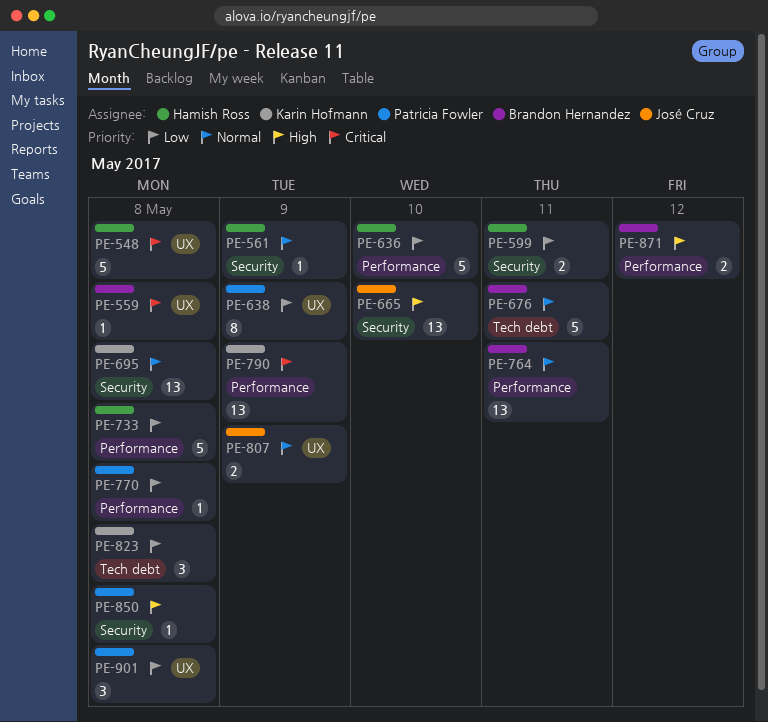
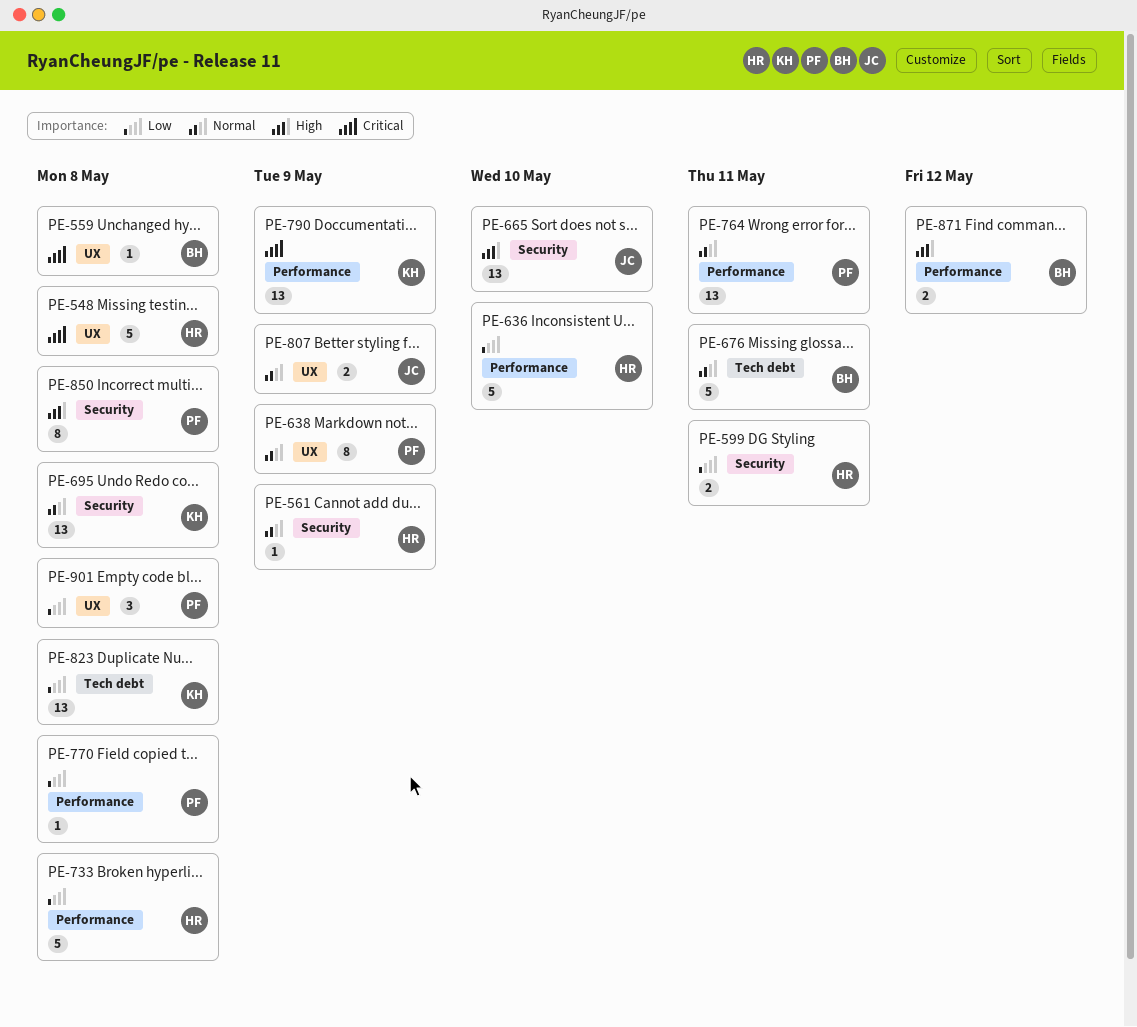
PE-638, priority: Low -> Normal
PE-764, owner: Brandon Hernandez -> Patricia Fowler
PE-823, estimate: 3 -> 13
PE-850, estimate: 1 -> 8

